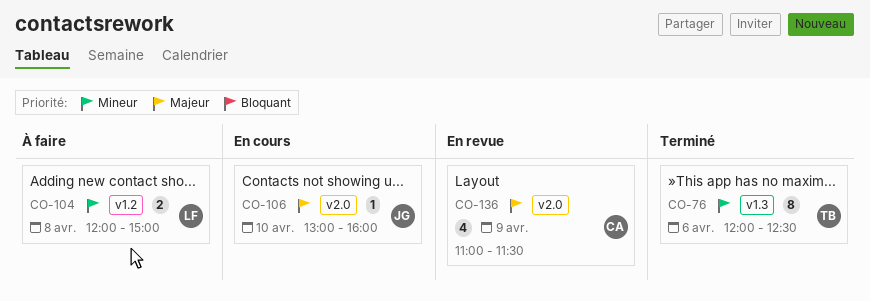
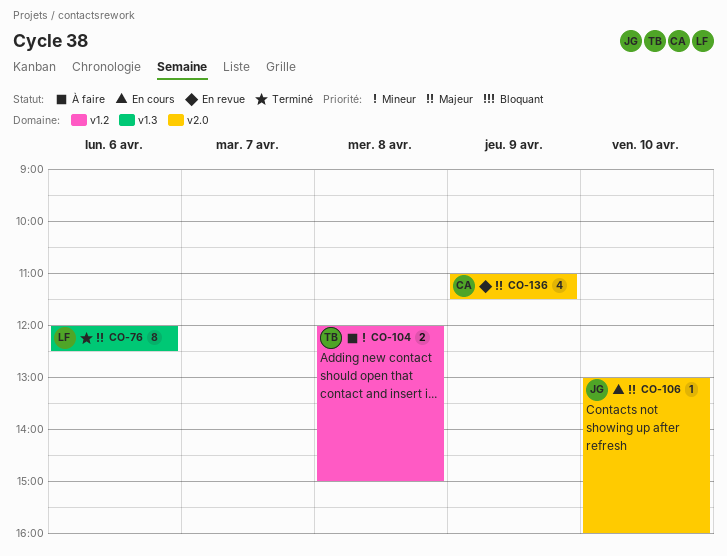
CO-76, owner: TB -> LF
CO-76, priority: Mineur -> Majeur
CO-104, owner: LF -> TB

